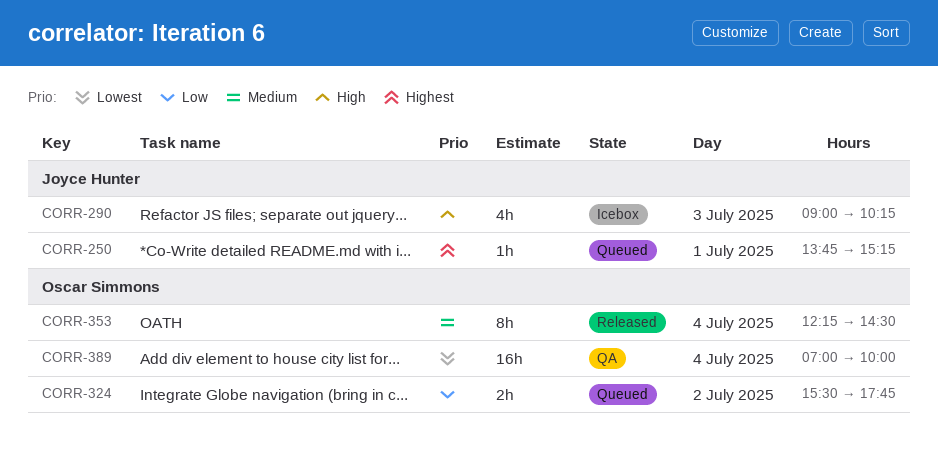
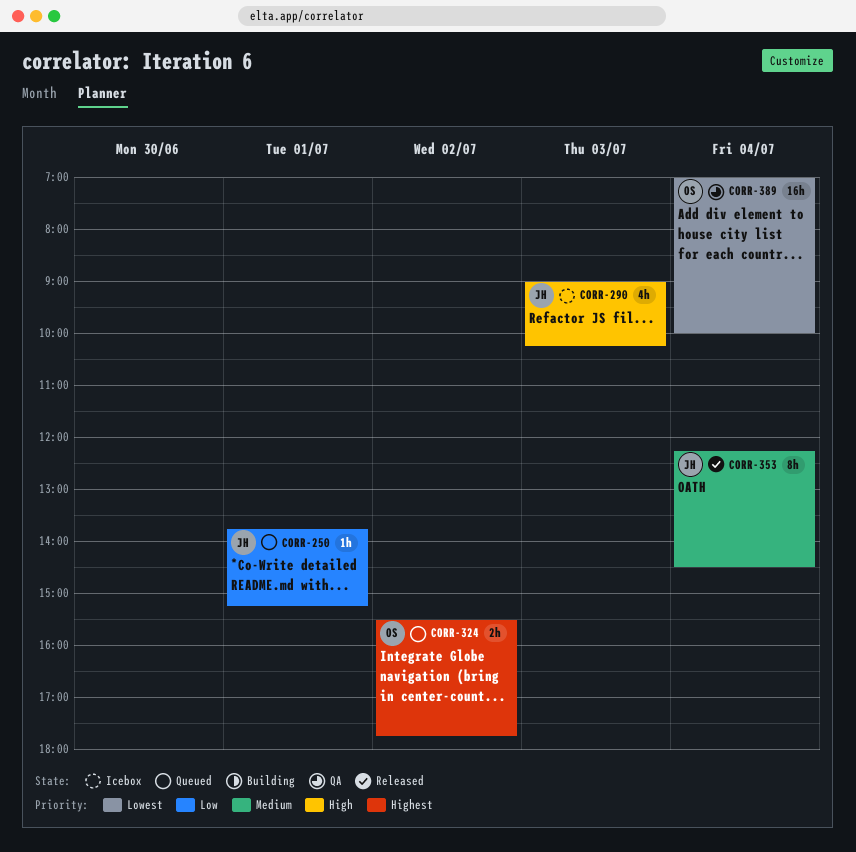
CORR-250, priority: Highest -> Low
CORR-324, priority: Low -> Highest
CORR-353, owner: Oscar Simmons -> Joyce Hunter

